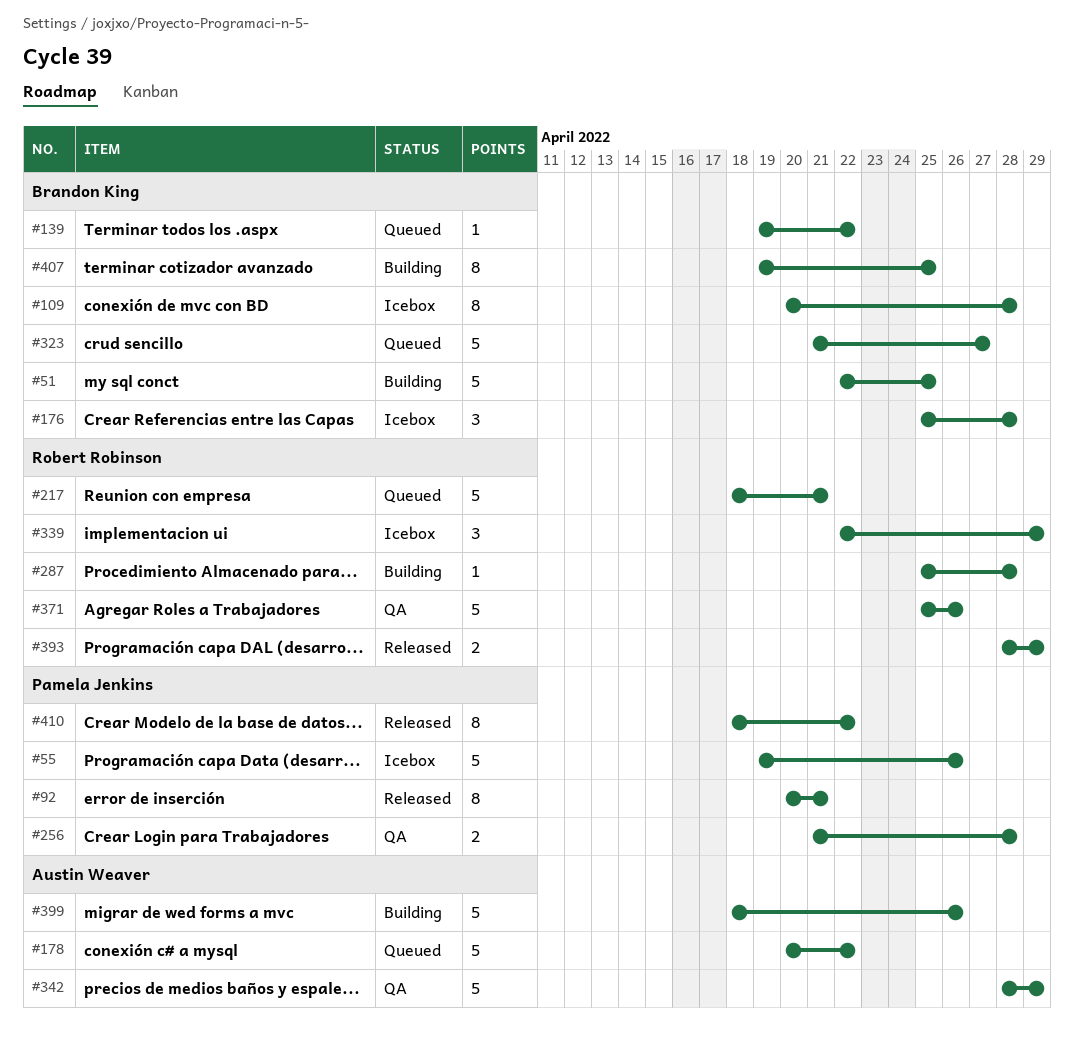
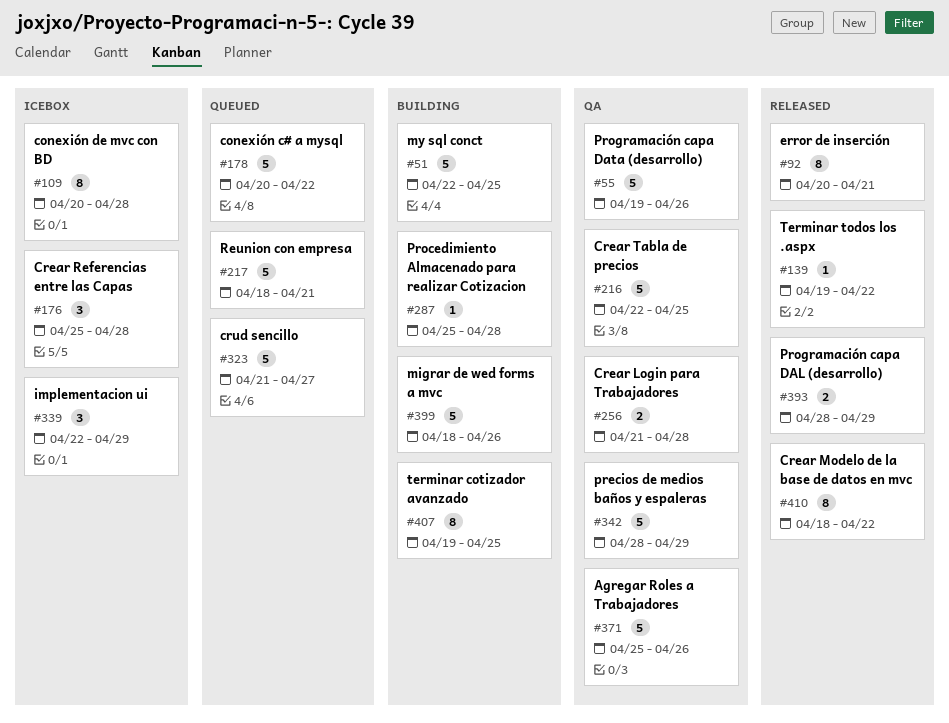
#55, status: Icebox -> QA
#139, status: Queued -> Released
#216: none -> present

